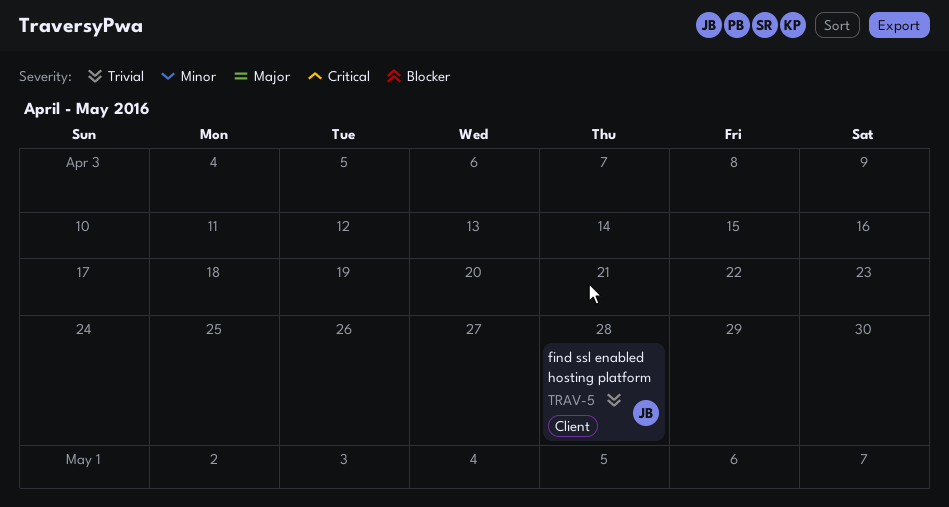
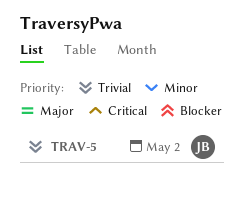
TRAV-5, due: Apr 28 -> May 2

